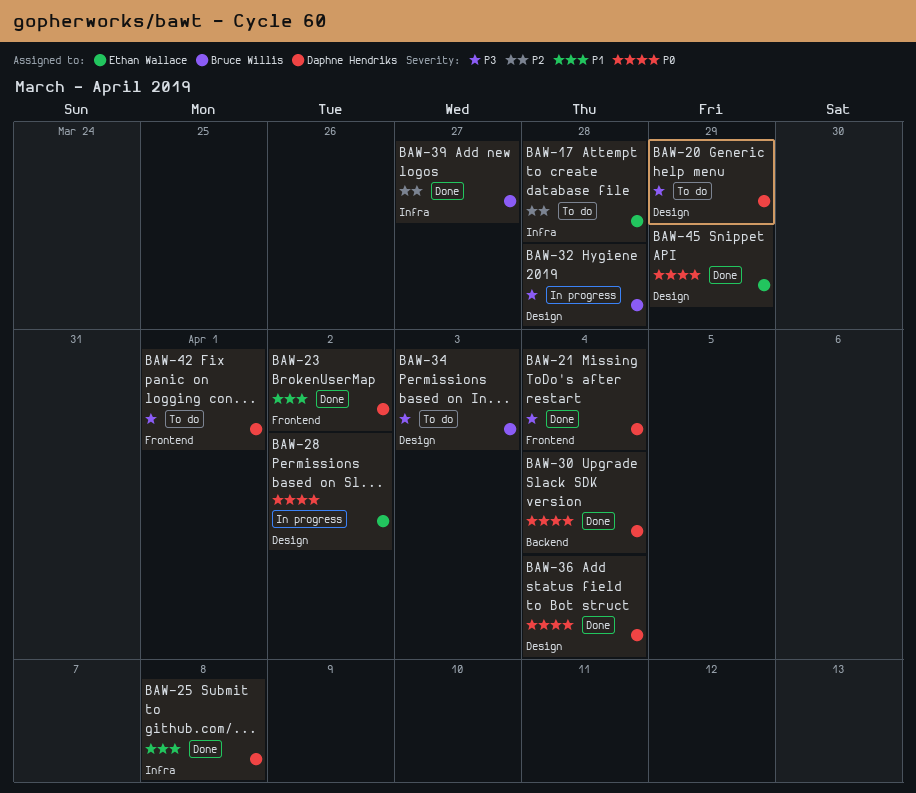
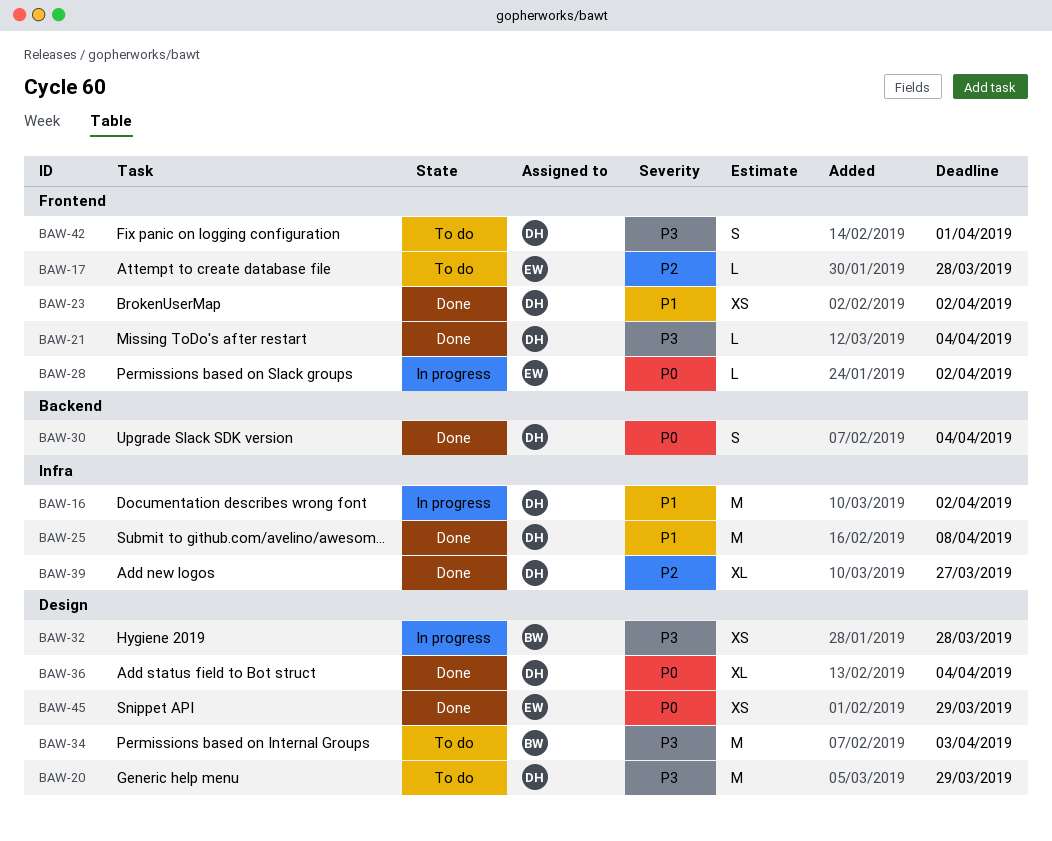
BAW-16: none -> present
BAW-17, label: Infra -> Frontend
BAW-28, label: Design -> Frontend
BAW-39, owner: Bruce Willis -> Daphne Hendriks

